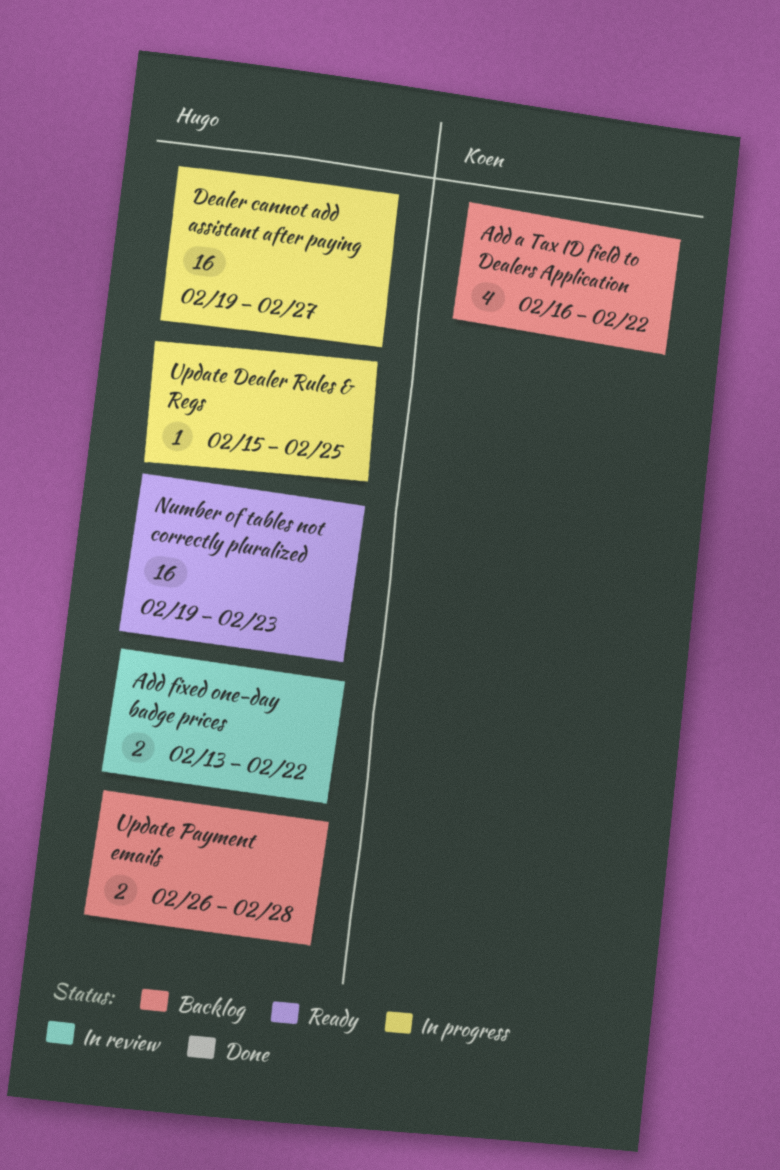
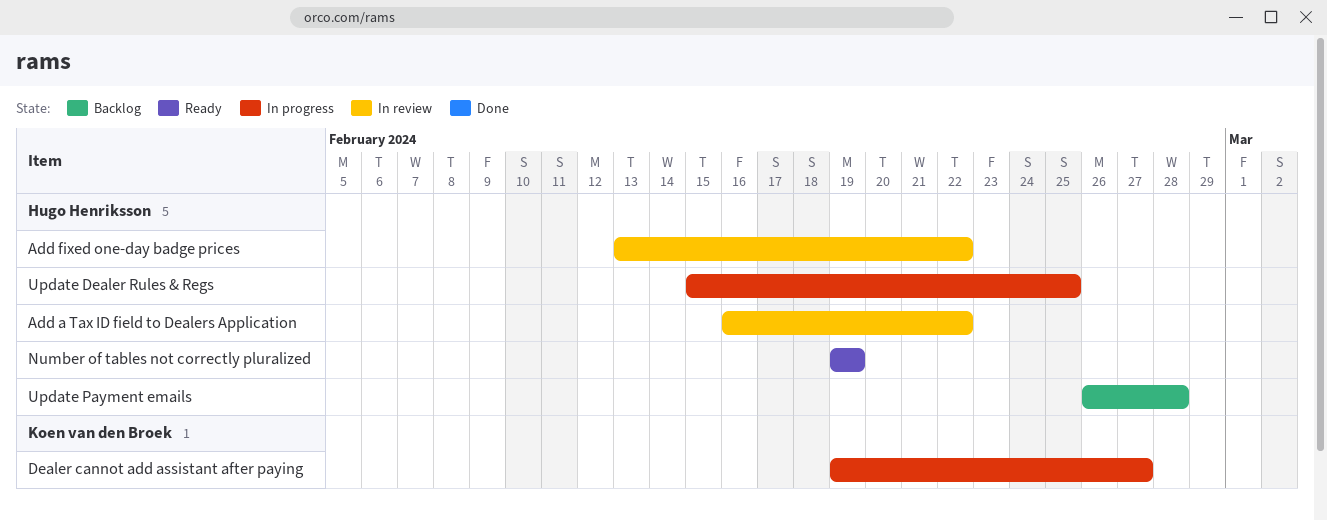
Add a Tax ID field to Dealers Application, status: Backlog -> In review
Add a Tax ID field to Dealers Application, owner: Koen van den Broek -> Hugo Henriksson
Dealer cannot add assistant after paying, owner: Hugo Henriksson -> Koen van den Broek
Number of tables not correctly pluralized, due: Feb 23 -> Feb 19

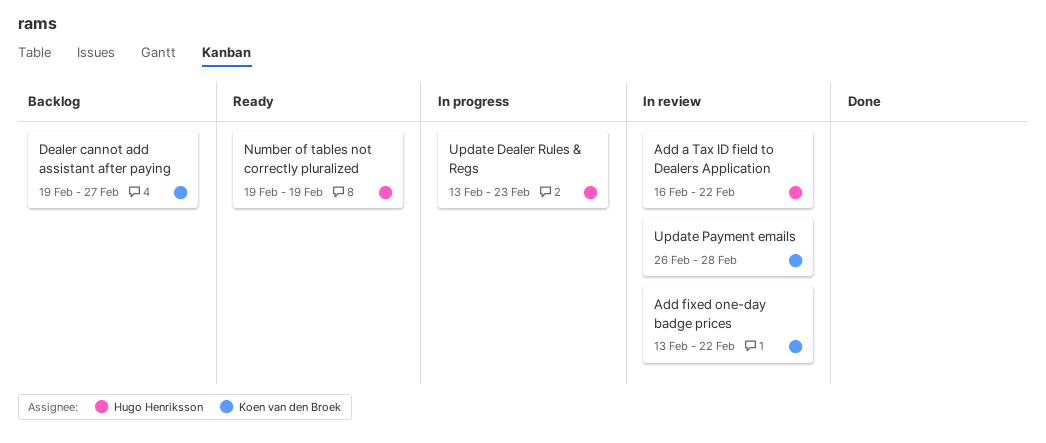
Add fixed one-day badge prices, owner: Hugo Henriksson -> Koen van den Broek
Dealer cannot add assistant after paying, status: In progress -> Backlog
Update Dealer Rules & Regs, start: Feb 15 -> Feb 13
Update Dealer Rules & Regs, due: Feb 25 -> Feb 23
Update Payment emails, status: Backlog -> In review
Update Payment emails, owner: Hugo Henriksson -> Koen van den Broek

